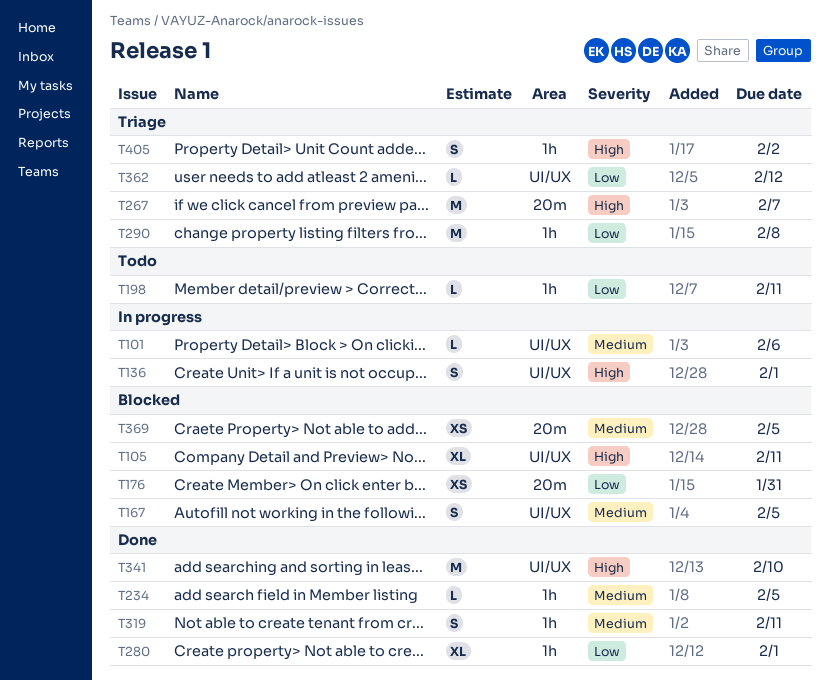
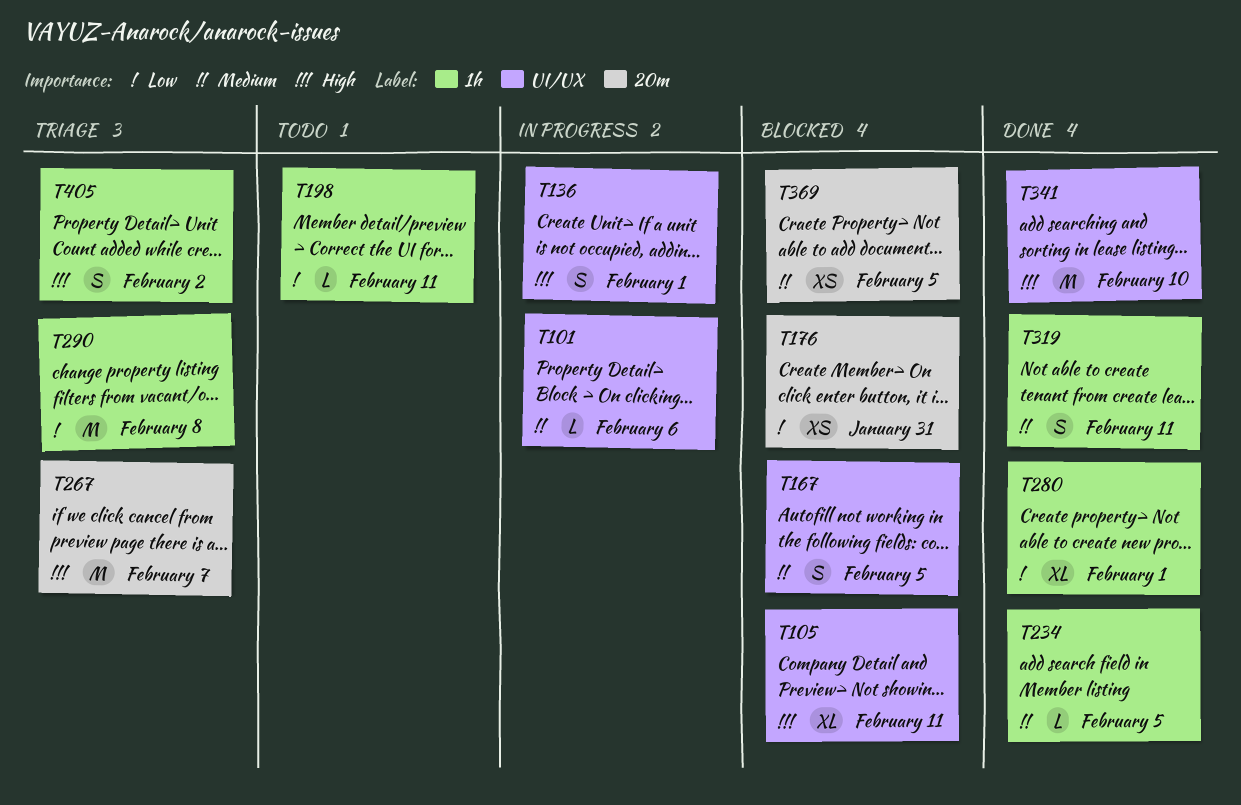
T362: present -> none

